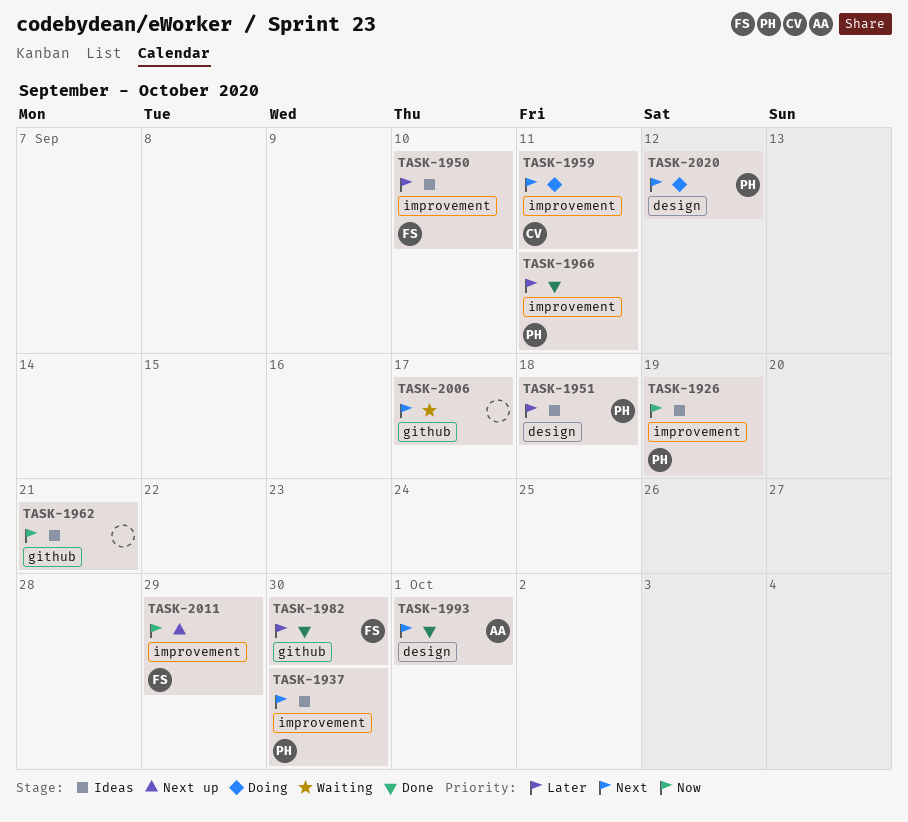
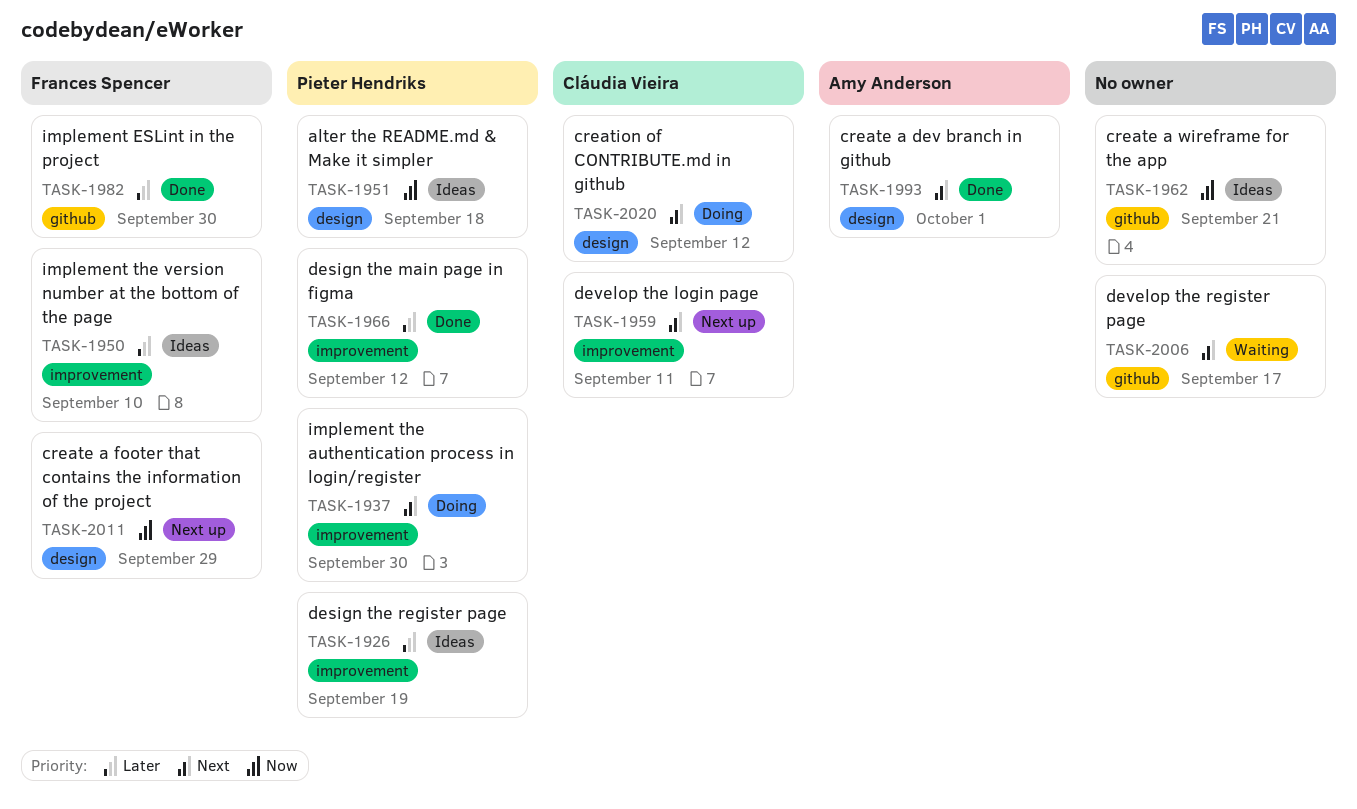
TASK-1926, priority: Now -> Later
TASK-1937, status: Ideas -> Doing
TASK-1951, priority: Later -> Now
TASK-1959, status: Doing -> Next up
TASK-1966, due: Sep 11 -> Sep 12
TASK-2011, label: improvement -> design
TASK-2020, owner: Pieter Hendriks -> Cláudia Vieira

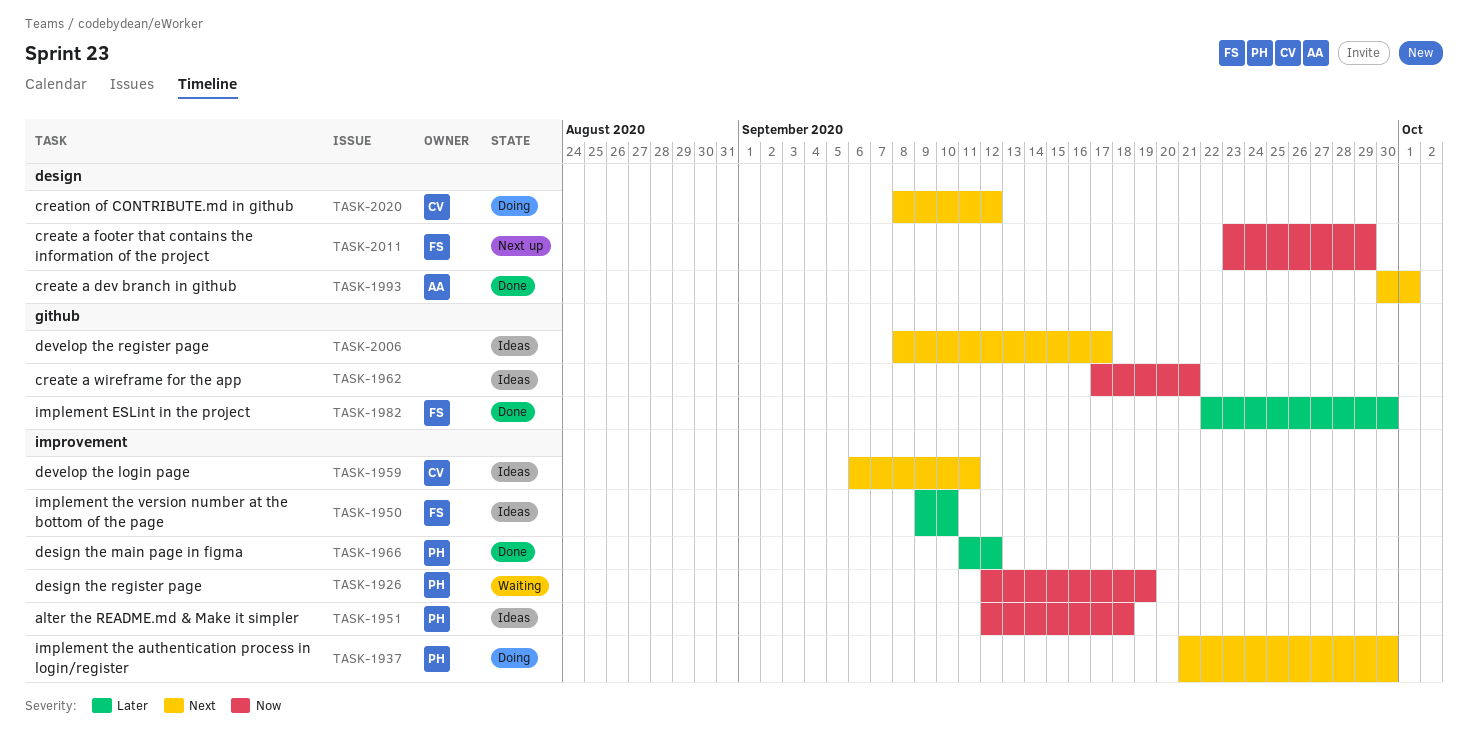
TASK-1926, status: Ideas -> Waiting
TASK-1926, priority: Later -> Now
TASK-1951, label: design -> improvement
TASK-1959, status: Next up -> Ideas
TASK-2006, status: Waiting -> Ideas

